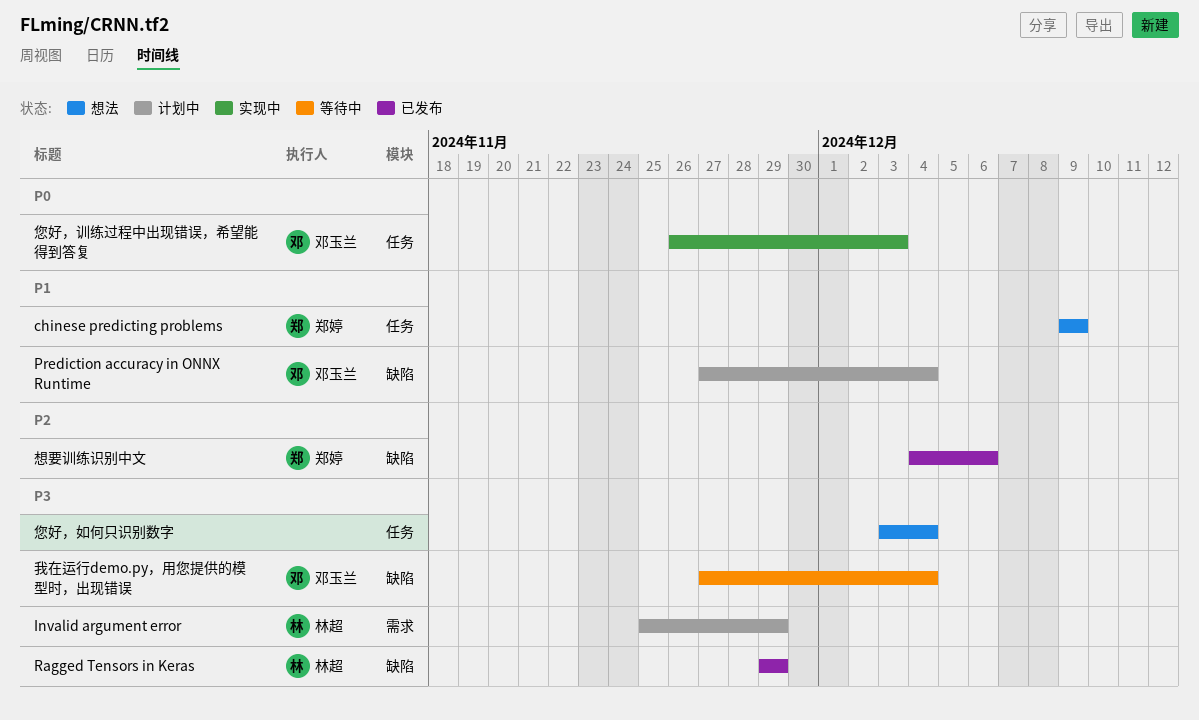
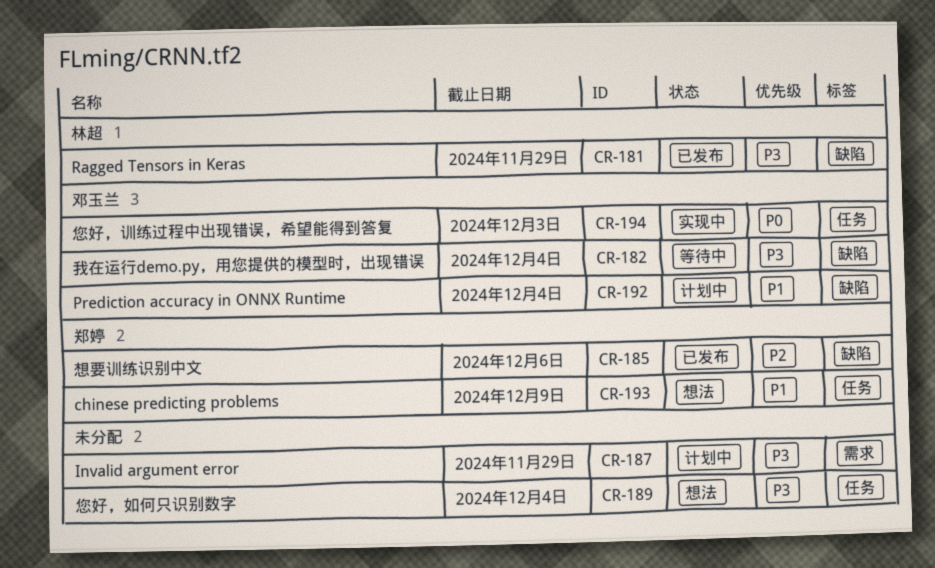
Invalid argument error, owner: 林超 -> none

